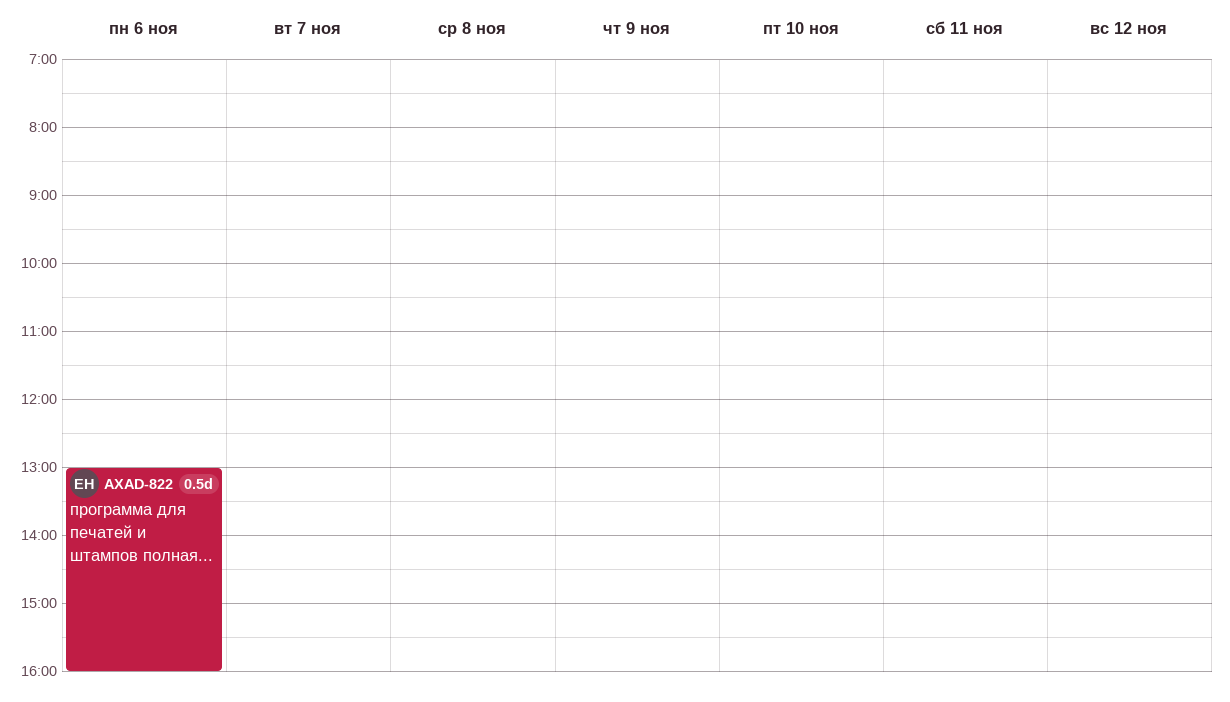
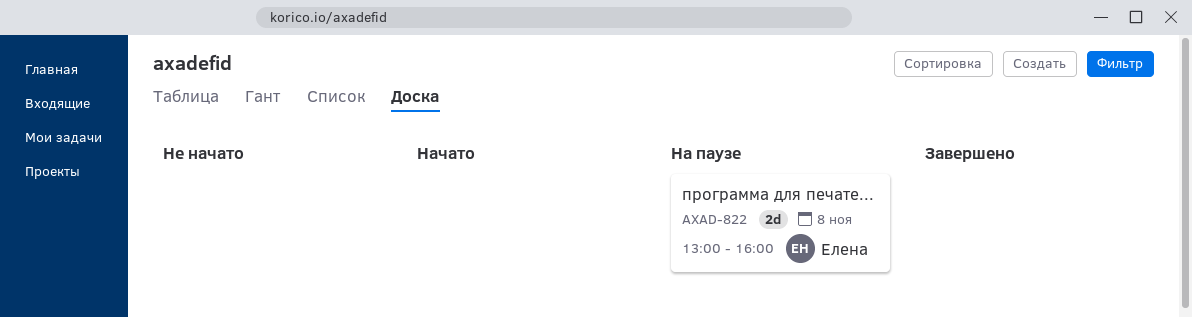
AXAD-822, estimate: 0.5d -> 2d
AXAD-822, day: Nov 6 -> Nov 8

